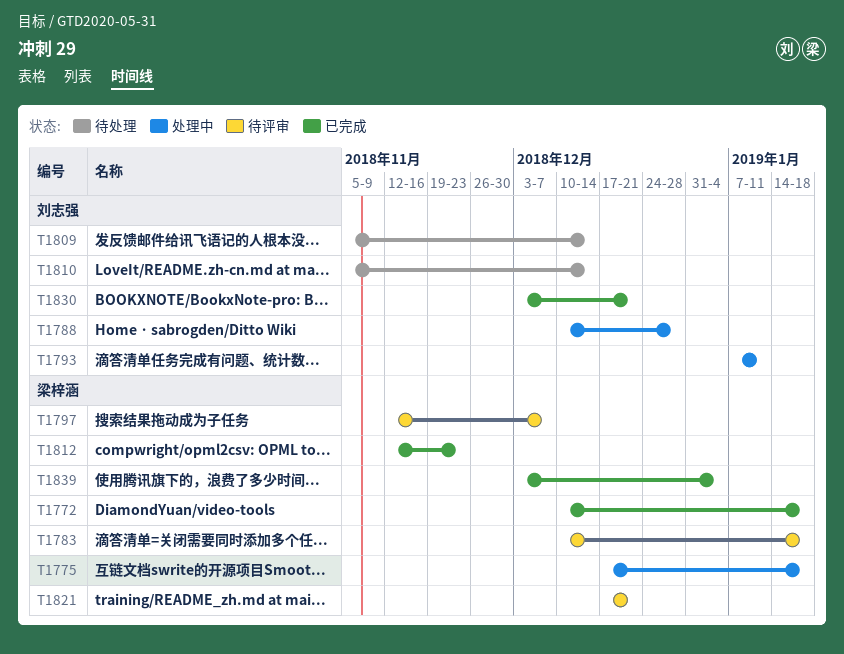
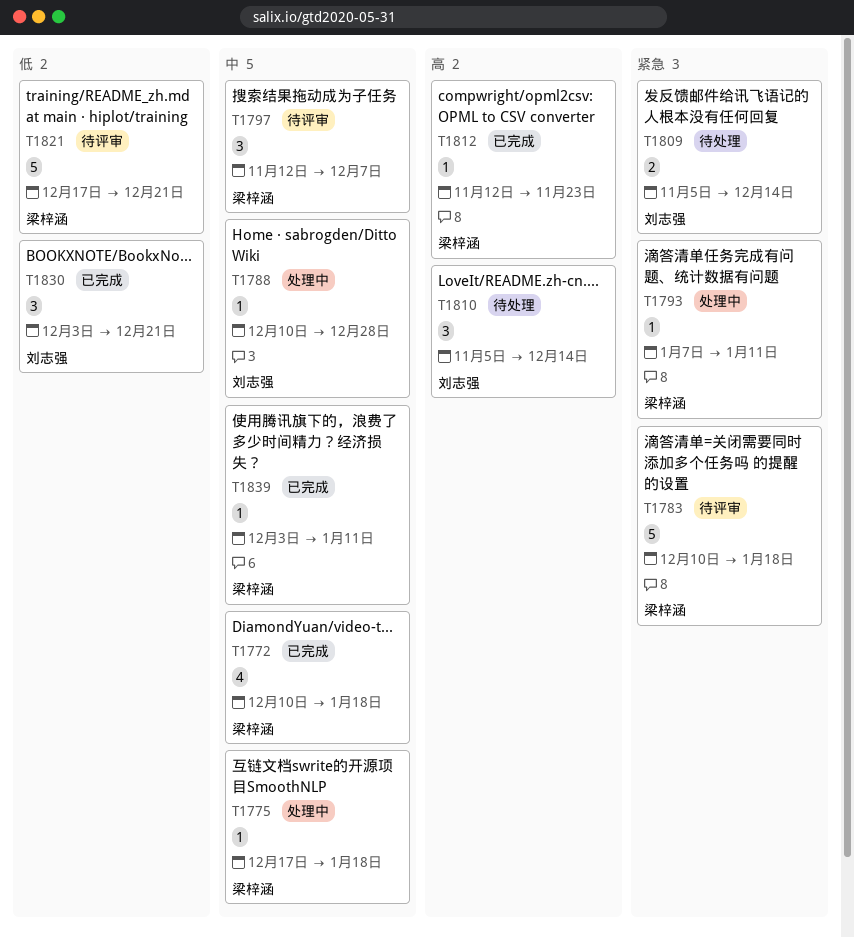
T1793, owner: 刘志强 -> 梁梓涵
T1839, due: Jan 4 -> Jan 11

